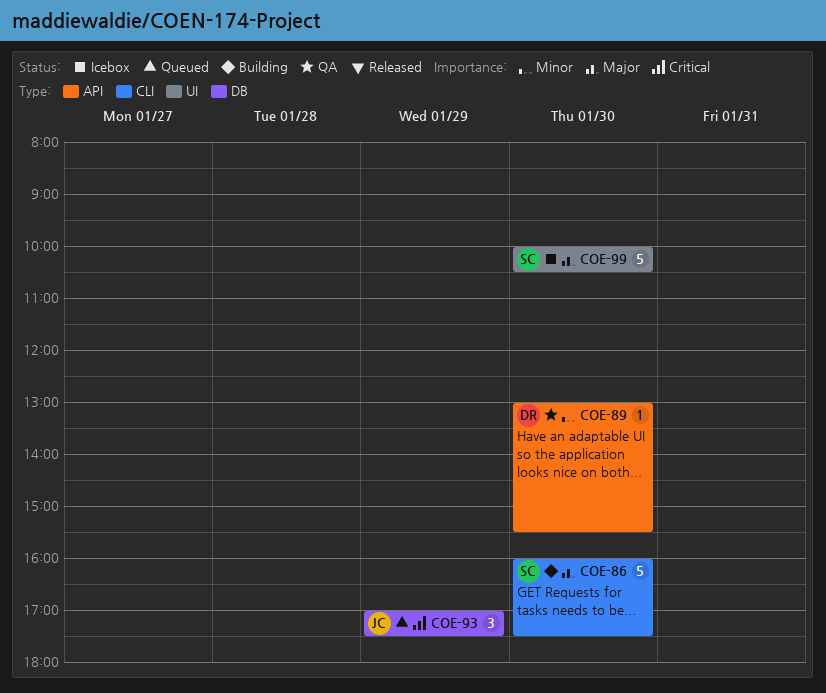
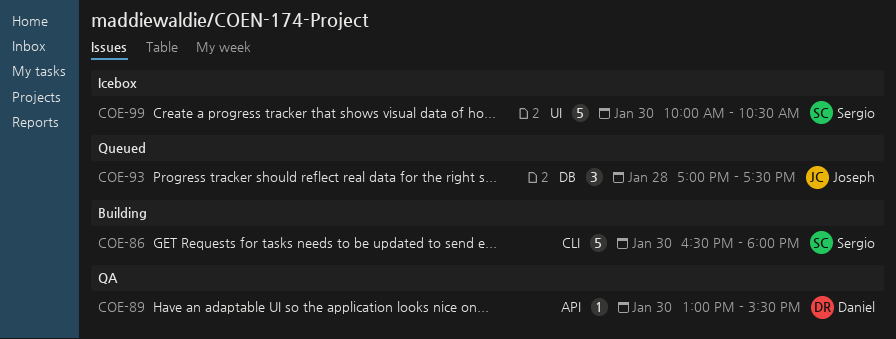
COE-86, begins: 16:00 -> 16:30
COE-86, ends: 17:30 -> 18:00
COE-93, day: Jan 29 -> Jan 28

